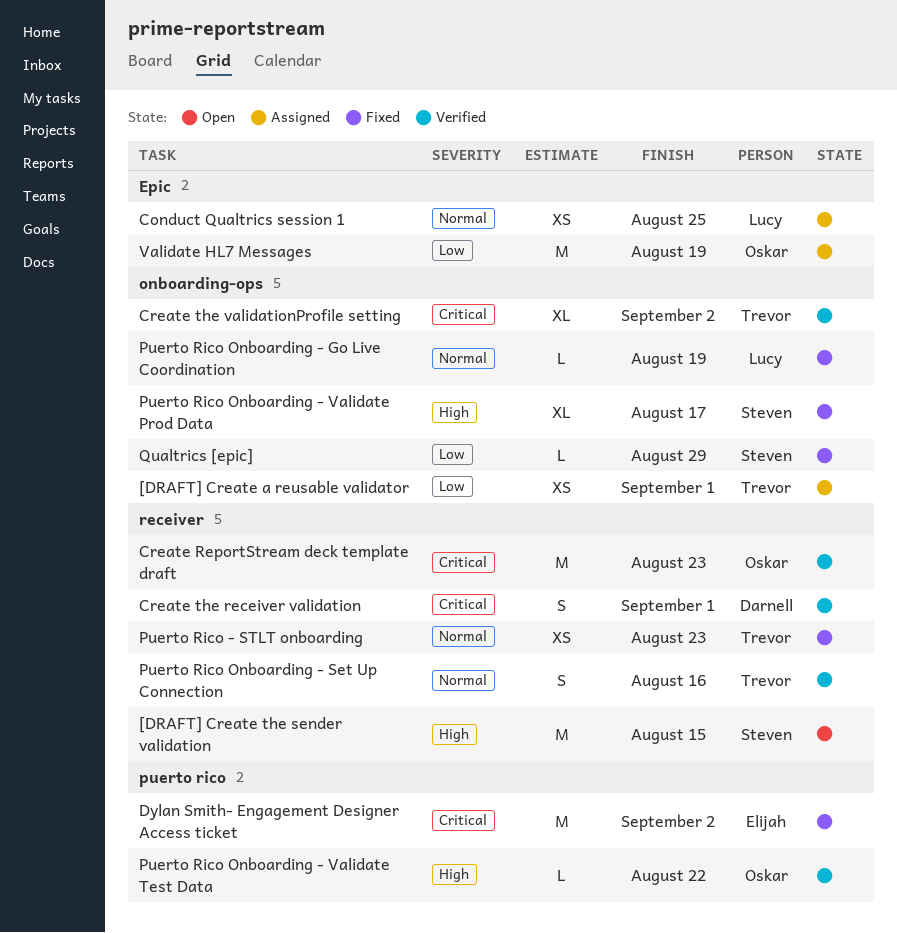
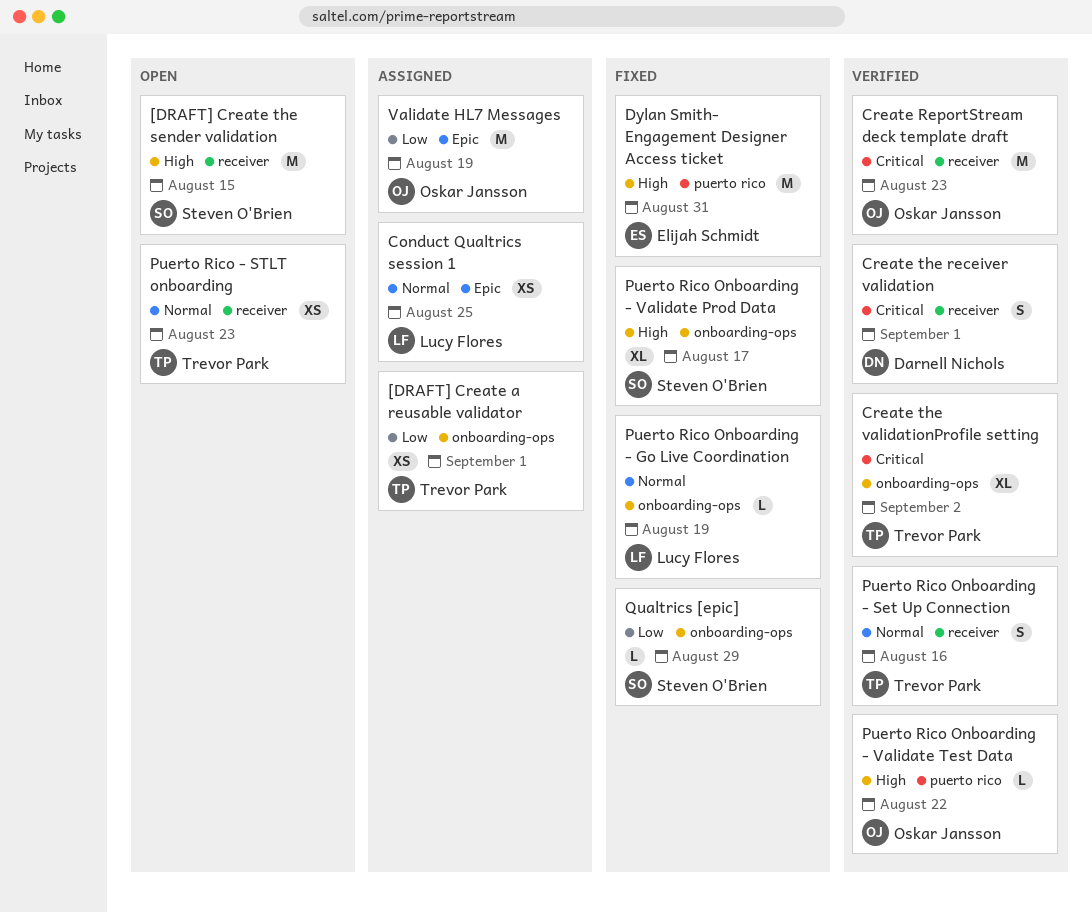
Dylan Smith- Engagement Designer Access ticket, priority: Critical -> High
Dylan Smith- Engagement Designer Access ticket, due: Sep 2 -> Aug 31
Puerto Rico - STLT onboarding, status: Fixed -> Open

